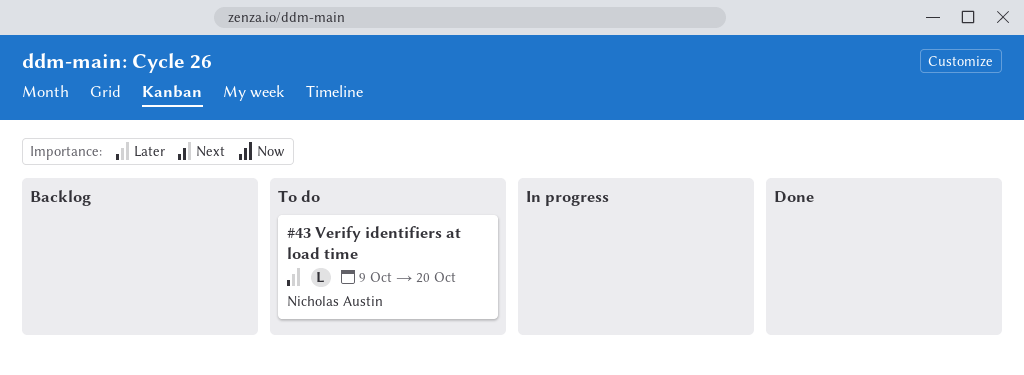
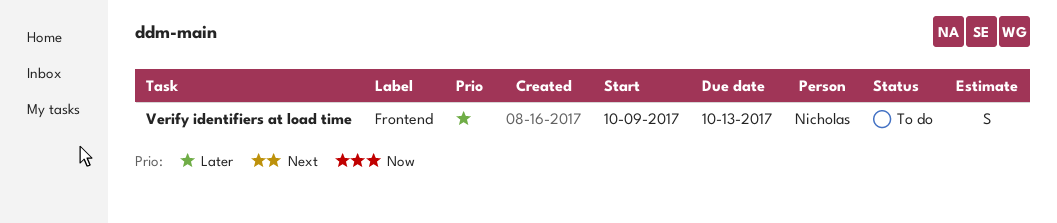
Verify identifiers at load time, estimate: L -> S
Verify identifiers at load time, due: Oct 20 -> Oct 13

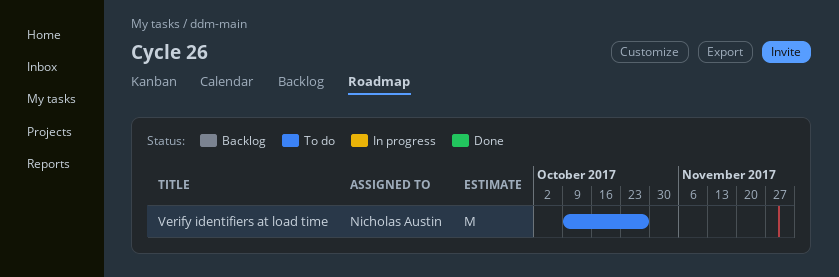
Verify identifiers at load time, estimate: S -> M
Verify identifiers at load time, due: Oct 13 -> Oct 27

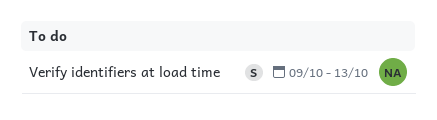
Verify identifiers at load time, estimate: M -> S
Verify identifiers at load time, due: Oct 27 -> Oct 13

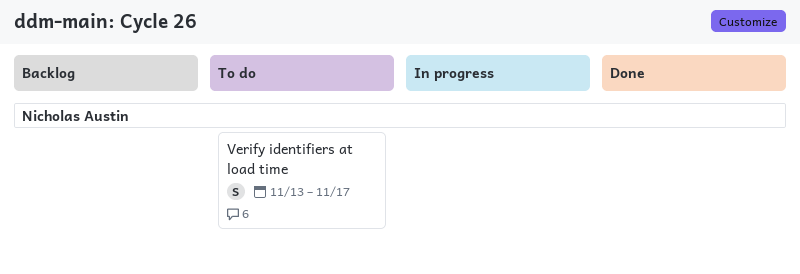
Verify identifiers at load time, start: Oct 9 -> Nov 13
Verify identifiers at load time, due: Oct 13 -> Nov 17

